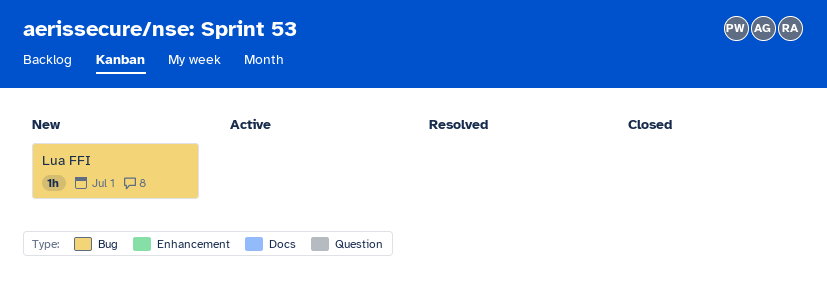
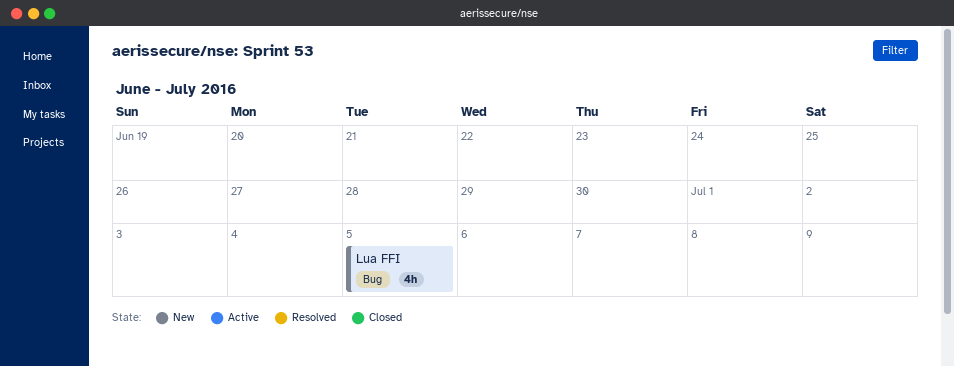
Lua FFI, estimate: 1h -> 4h
Lua FFI, due: Jul 1 -> Jul 5

